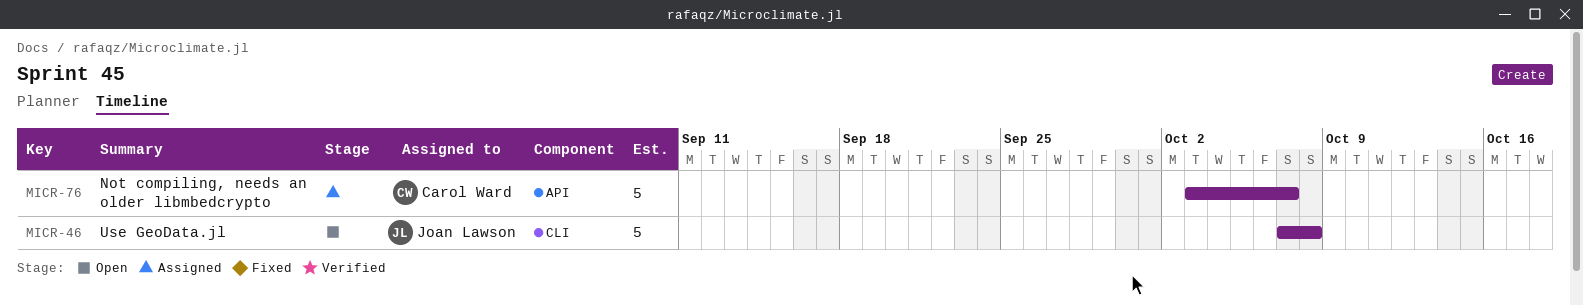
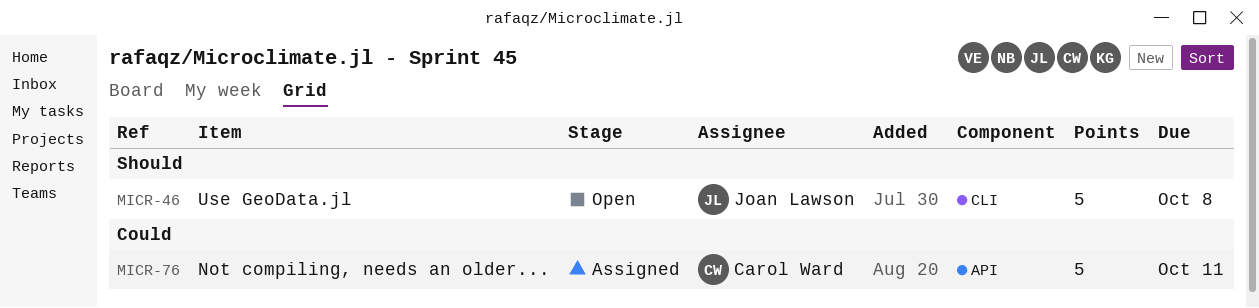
MICR-76, due: Oct 7 -> Oct 11

